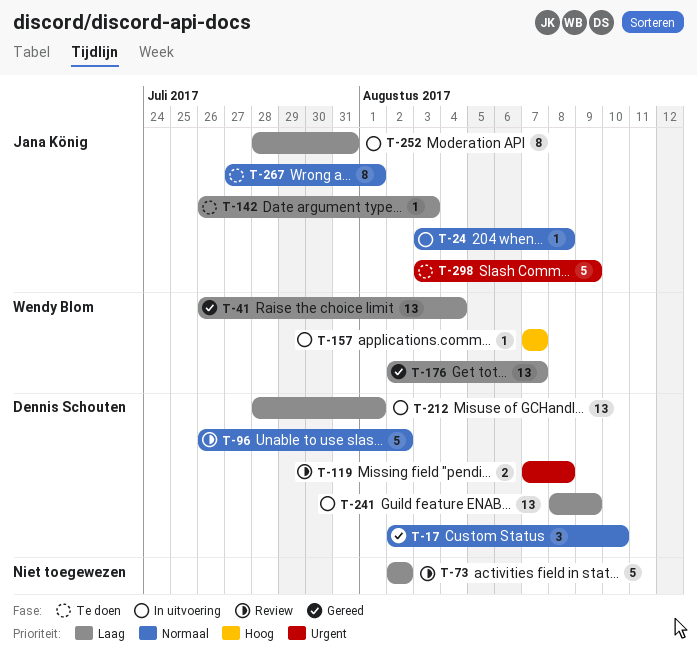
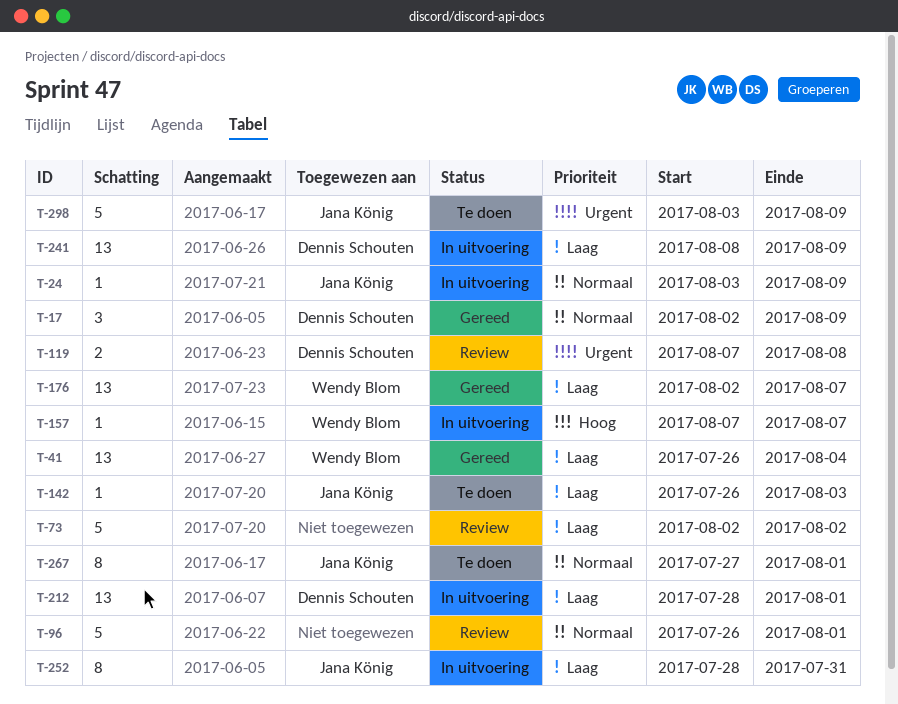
T-17, due: Aug 10 -> Aug 9
T-24, due: Aug 8 -> Aug 9
T-96, owner: Dennis Schouten -> none
T-96, due: Aug 2 -> Aug 1

